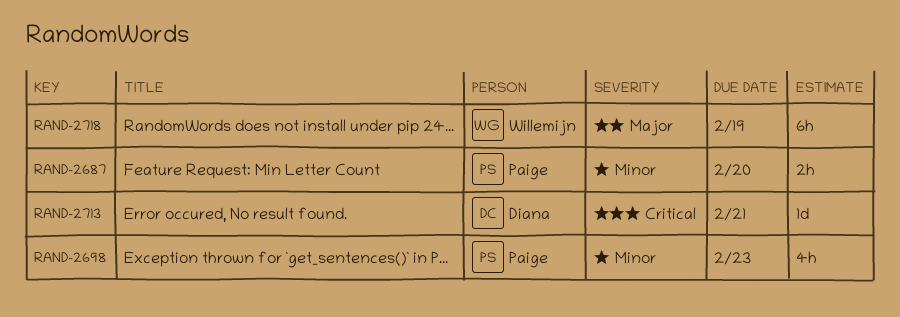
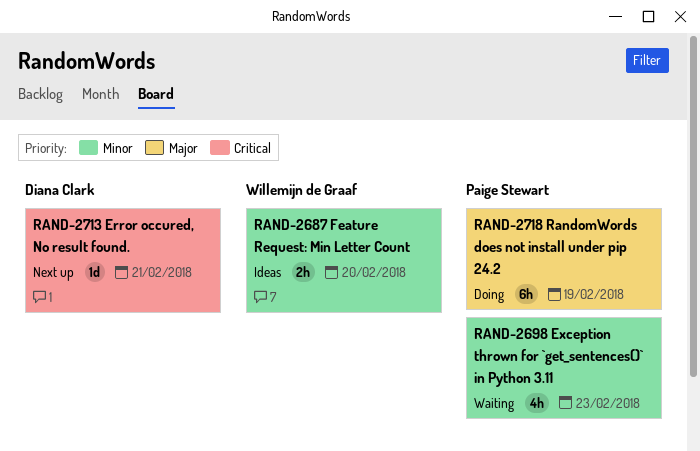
RAND-2687, owner: Paige Stewart -> Willemijn de Graaf
RAND-2718, owner: Willemijn de Graaf -> Paige Stewart

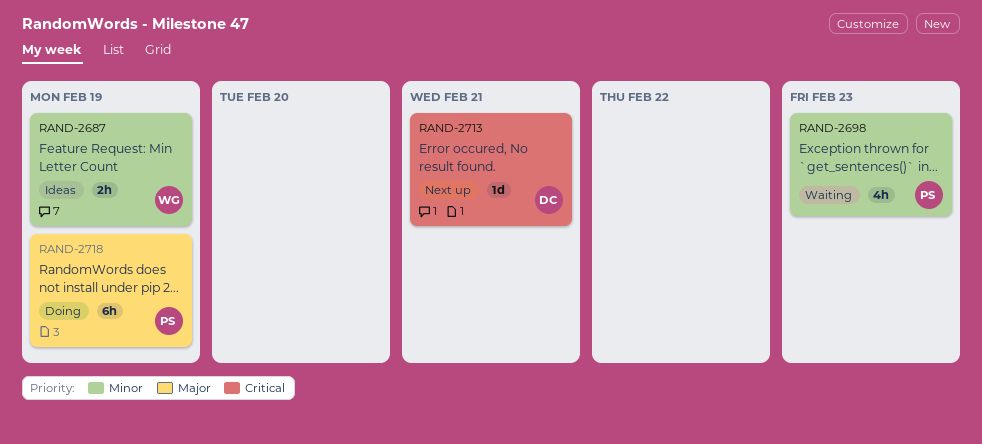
RAND-2687, due: Feb 20 -> Feb 19

